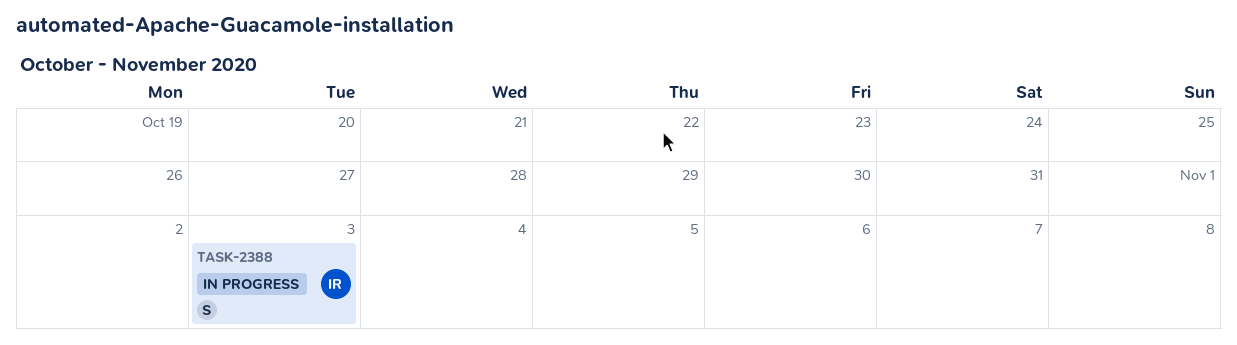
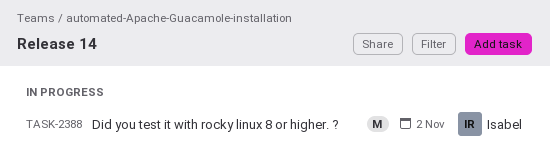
TASK-2388, estimate: S -> M
TASK-2388, due: Nov 3 -> Nov 2

